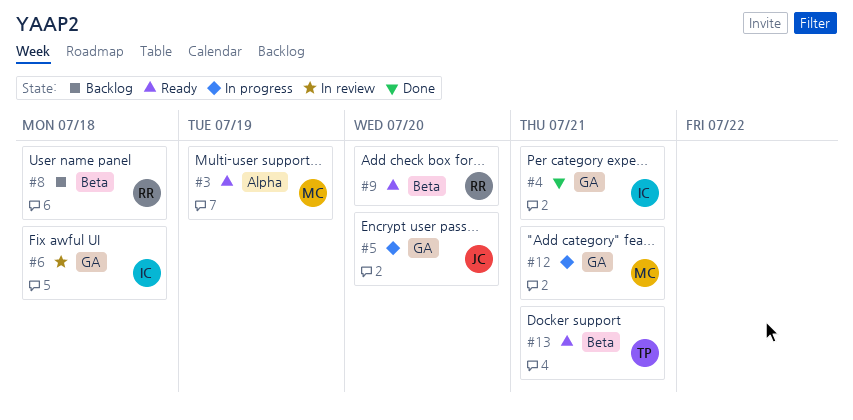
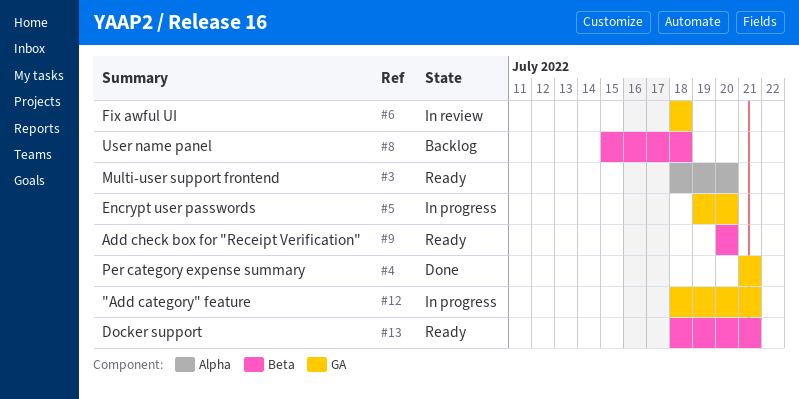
#3, due: Jul 19 -> Jul 20

